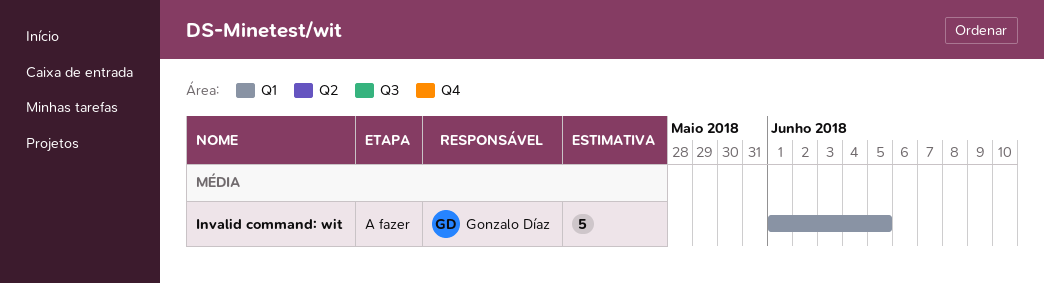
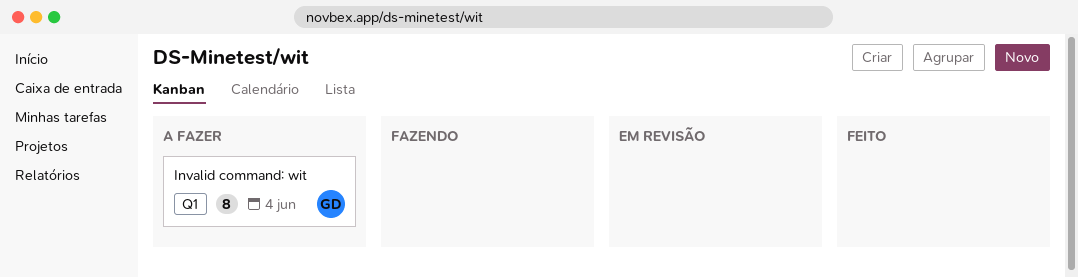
Invalid command: wit, estimate: 5 -> 8
Invalid command: wit, due: Jun 5 -> Jun 4

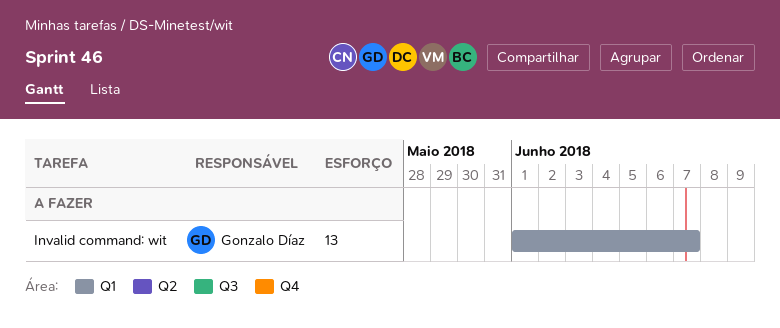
Invalid command: wit, estimate: 8 -> 13
Invalid command: wit, due: Jun 4 -> Jun 7

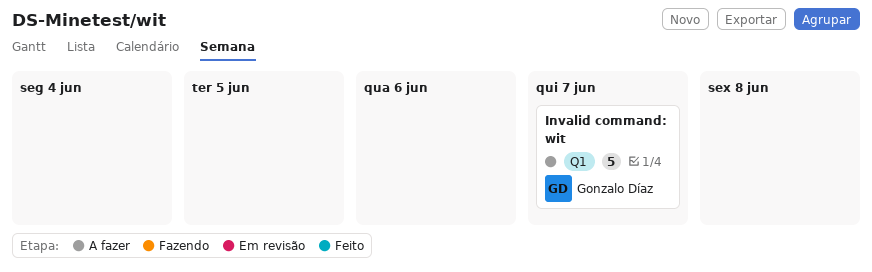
Invalid command: wit, estimate: 13 -> 5

